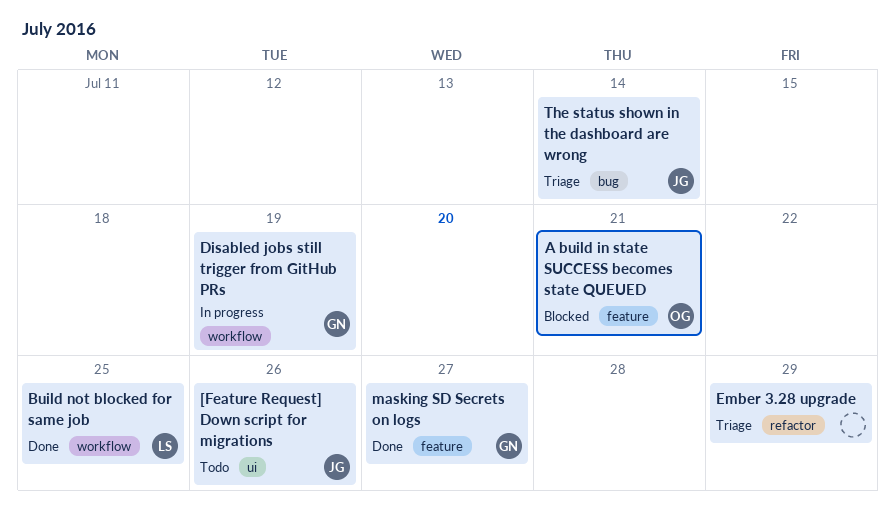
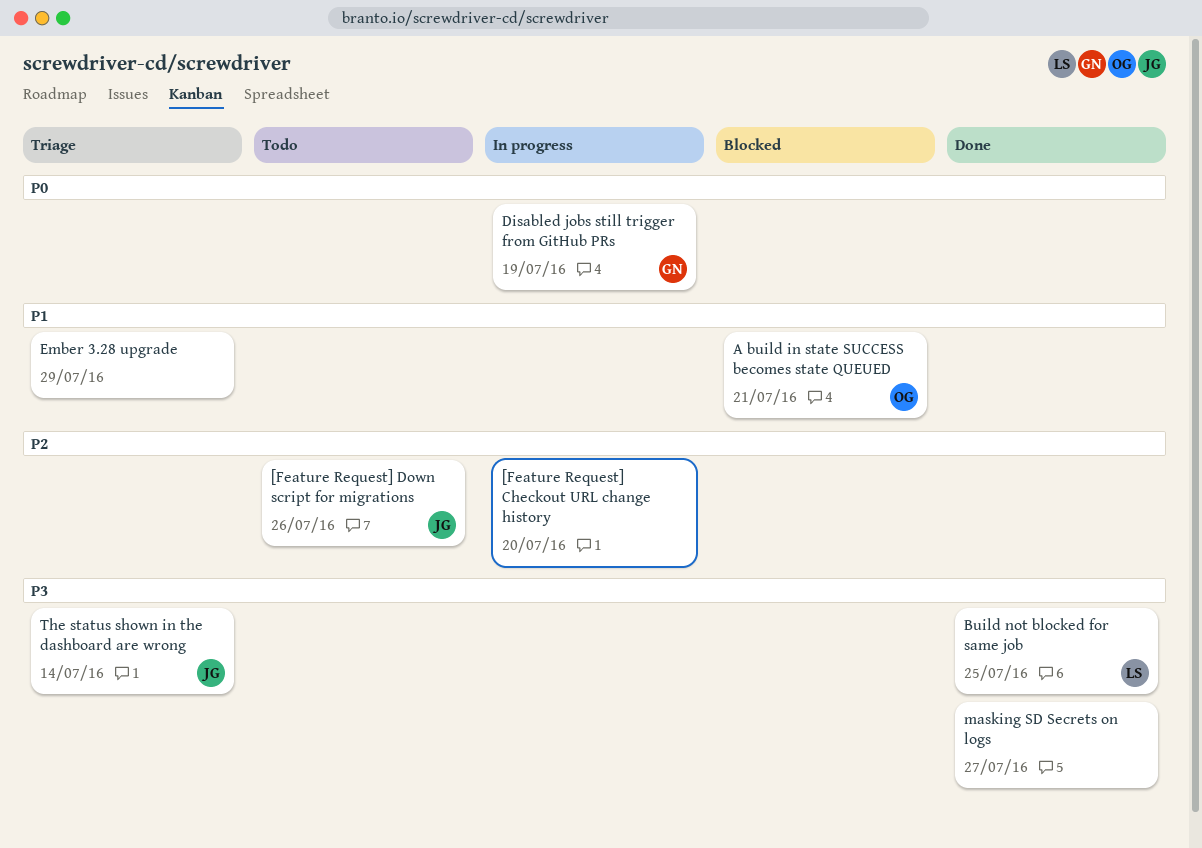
[Feature Request] Checkout URL change history: none -> present
masking SD Secrets on logs, owner: GN -> none

